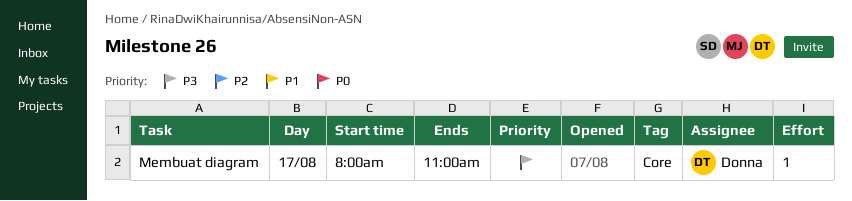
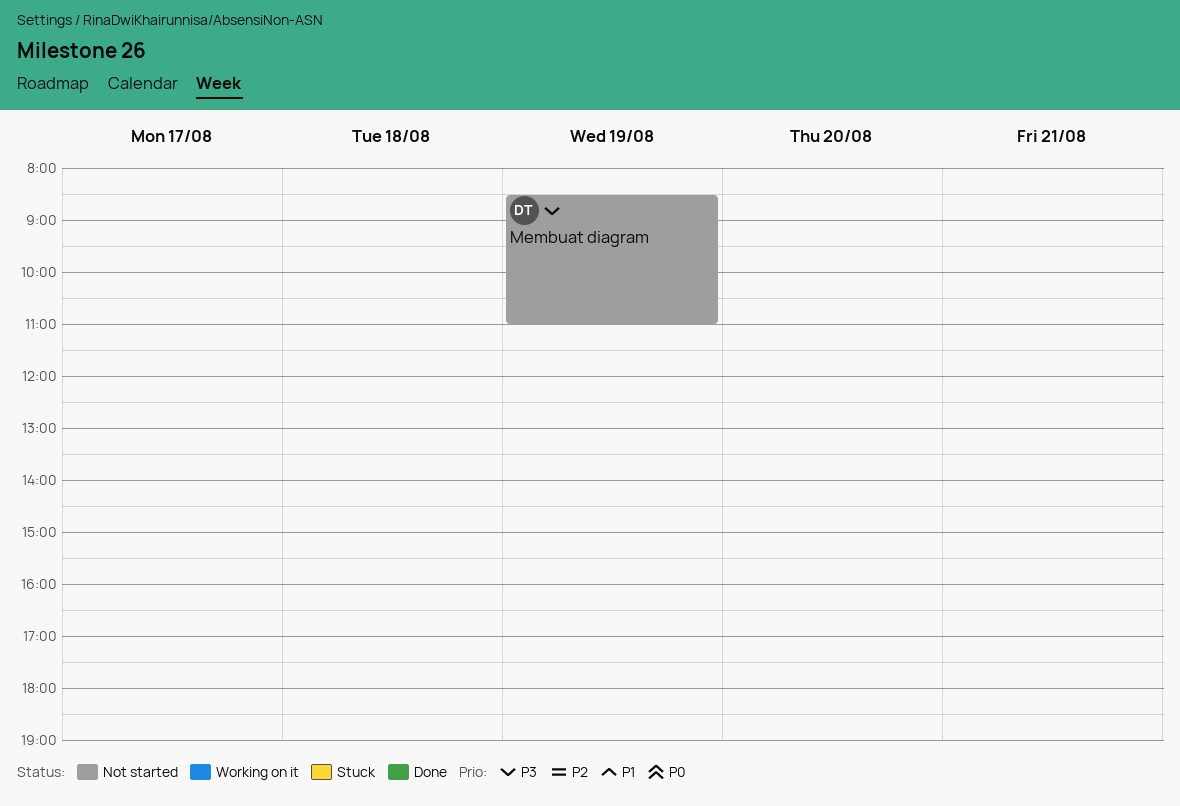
Membuat diagram, day: Aug 17 -> Aug 19
Membuat diagram, begins: 08:00 -> 08:30

